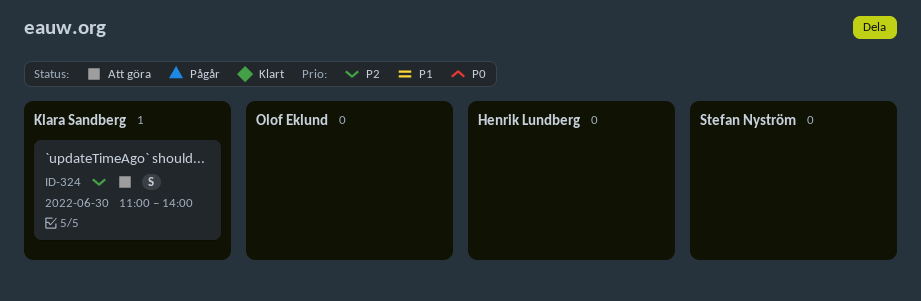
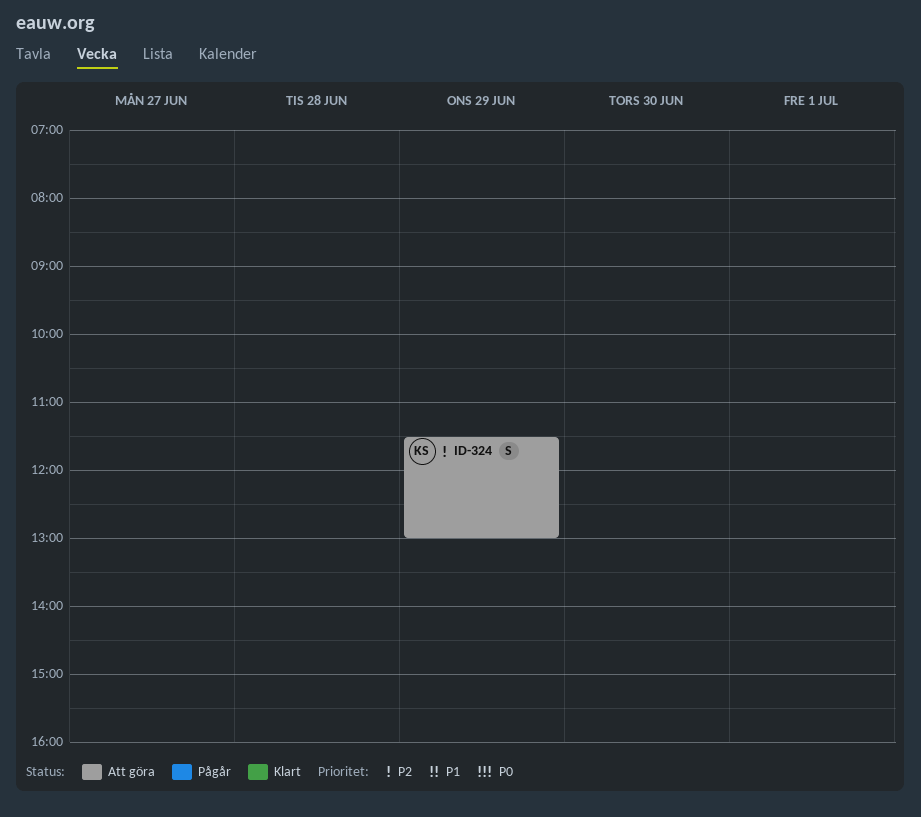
ID-324, day: Jun 30 -> Jun 29
ID-324, begins: 11:00 -> 11:30
ID-324, ends: 14:00 -> 13:00

